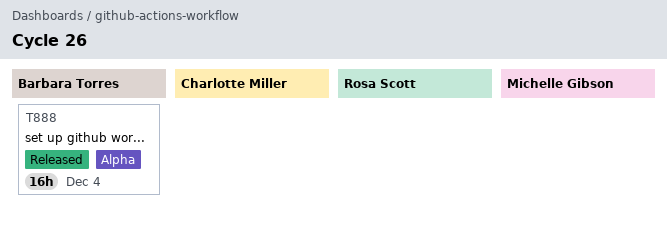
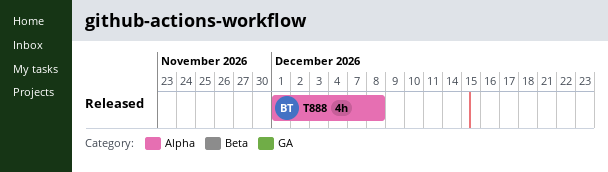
T888, estimate: 16h -> 4h
T888, due: Dec 4 -> Dec 8

